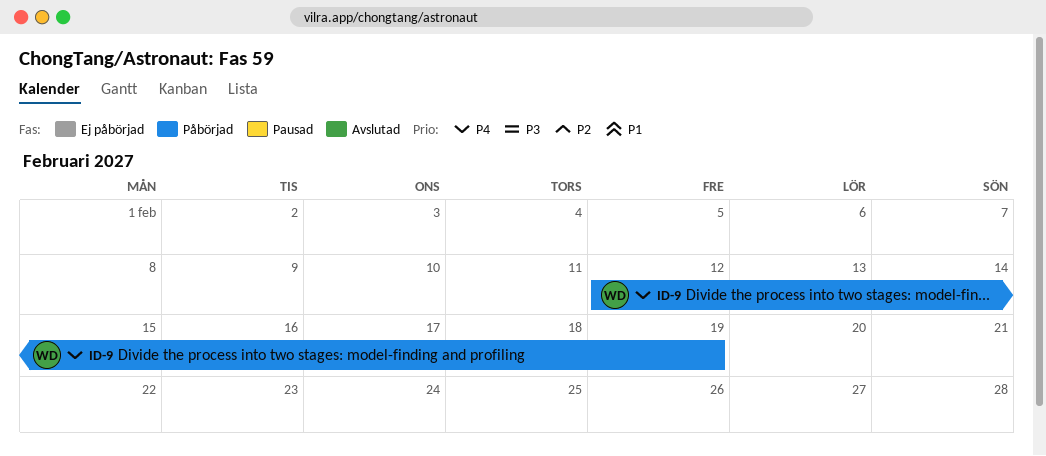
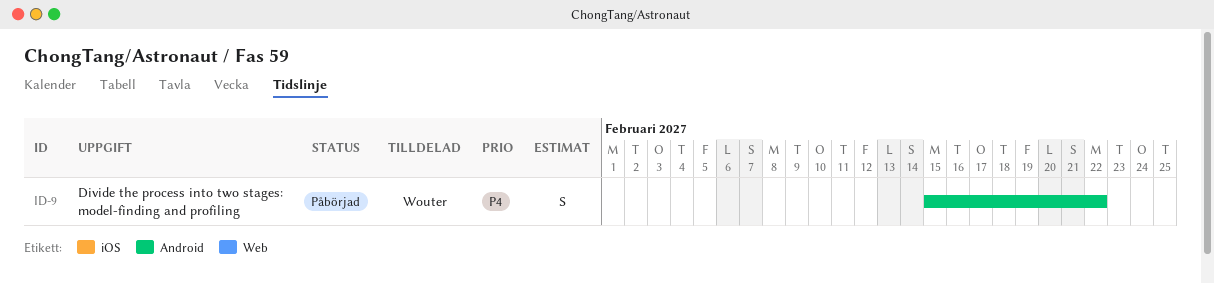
ID-9, start: Feb 12 -> Feb 15
ID-9, due: Feb 19 -> Feb 22

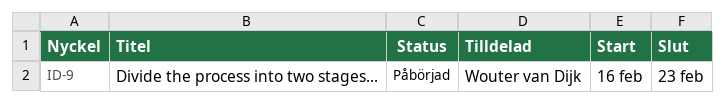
ID-9, start: Feb 15 -> Feb 16
ID-9, due: Feb 22 -> Feb 23

